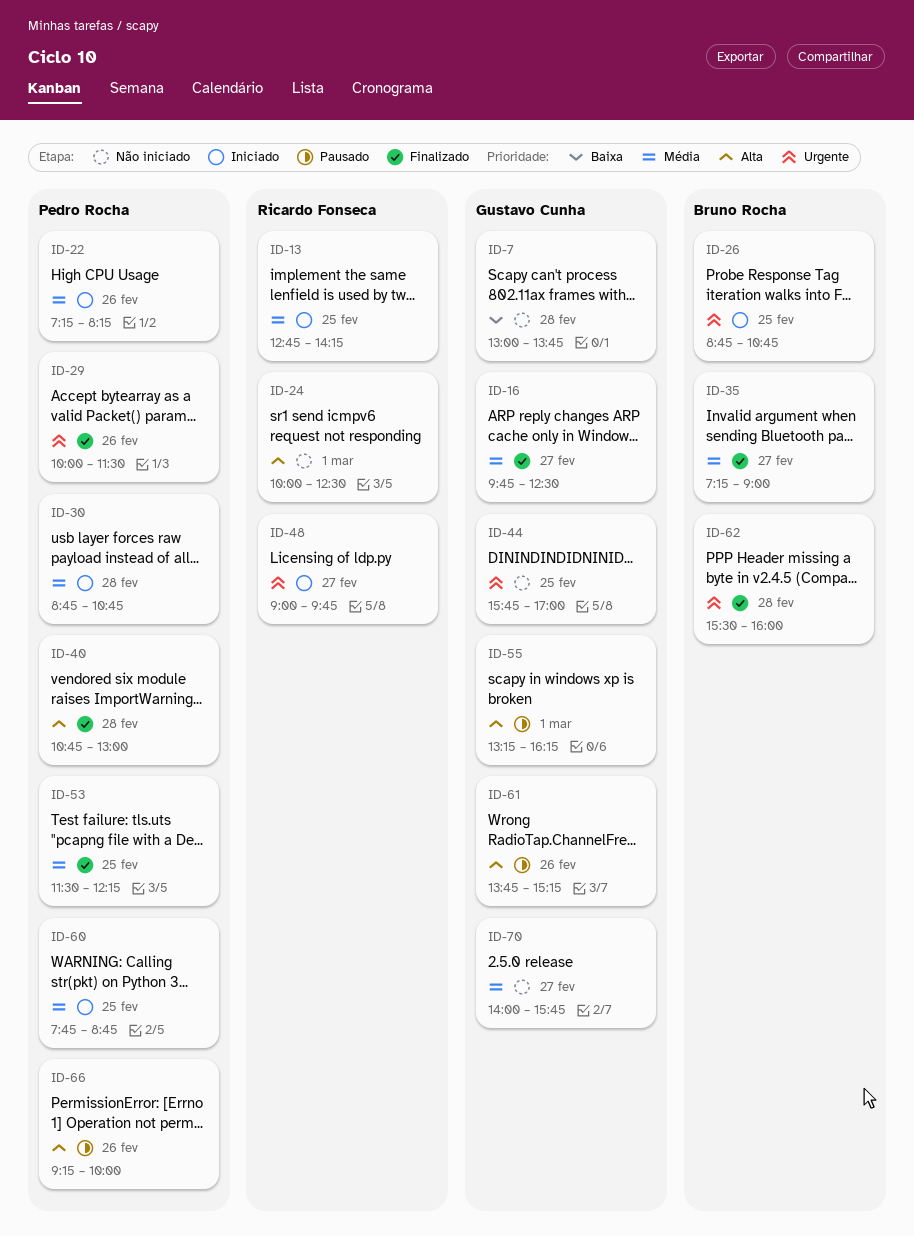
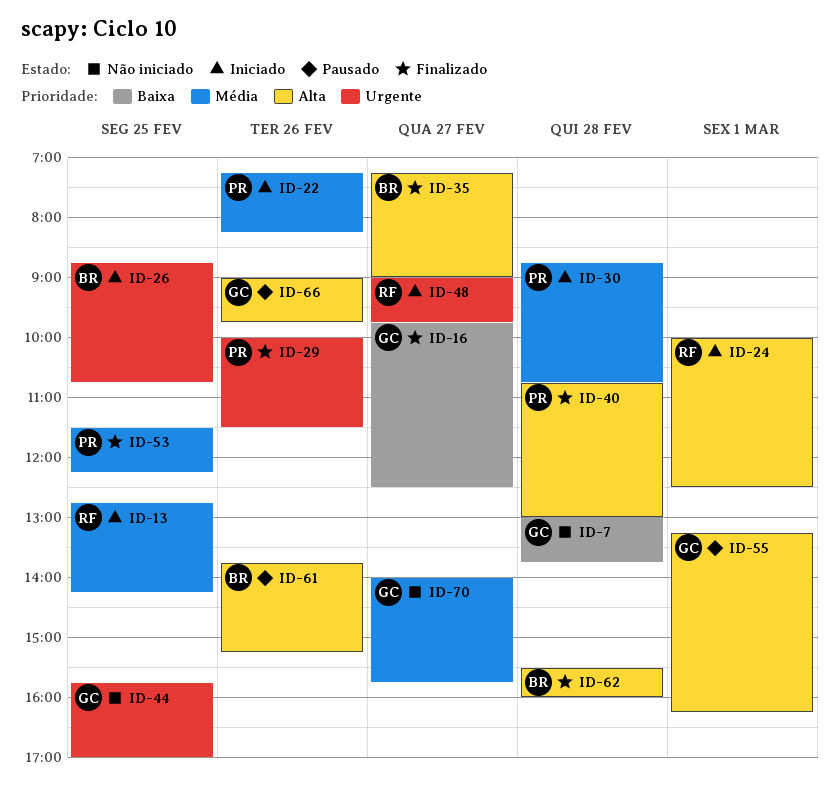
ID-16, priority: Média -> Baixa
ID-24, status: Não iniciado -> Iniciado
ID-35, priority: Média -> Alta
ID-60: present -> none
ID-61, owner: Gustavo Cunha -> Bruno Rocha
ID-62, priority: Urgente -> Alta
ID-66, owner: Pedro Rocha -> Gustavo Cunha
ID-66, begins: 09:15 -> 09:00
ID-66, ends: 10:00 -> 09:45

